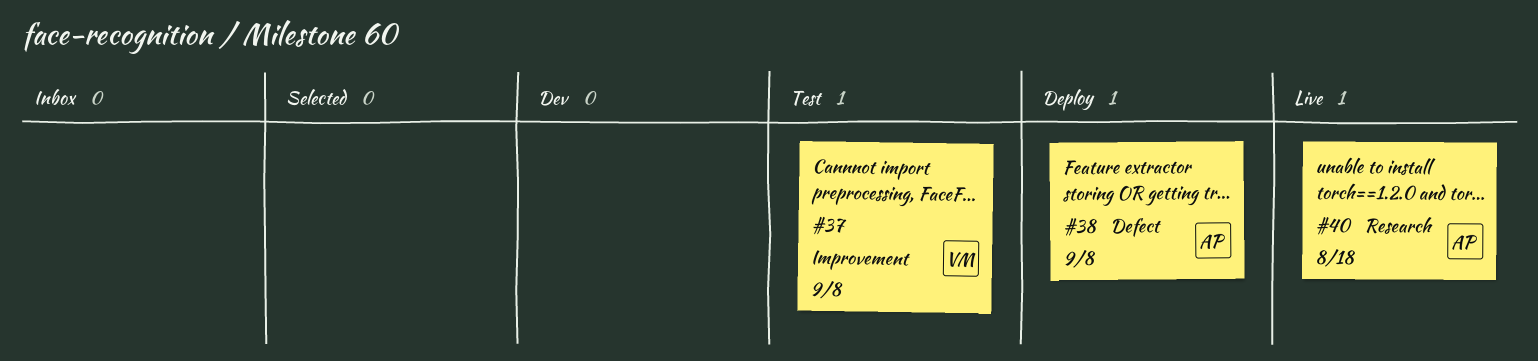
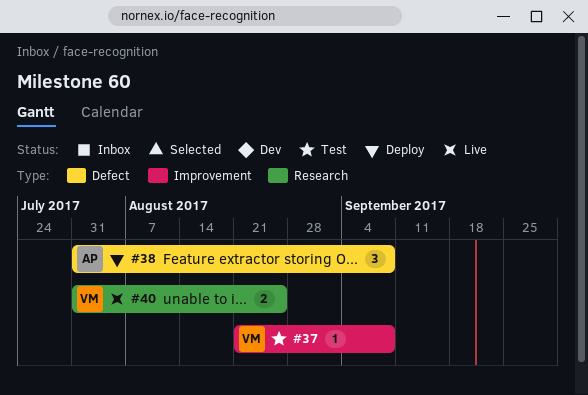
#40, owner: AP -> VM
#40, due: Aug 18 -> Aug 25

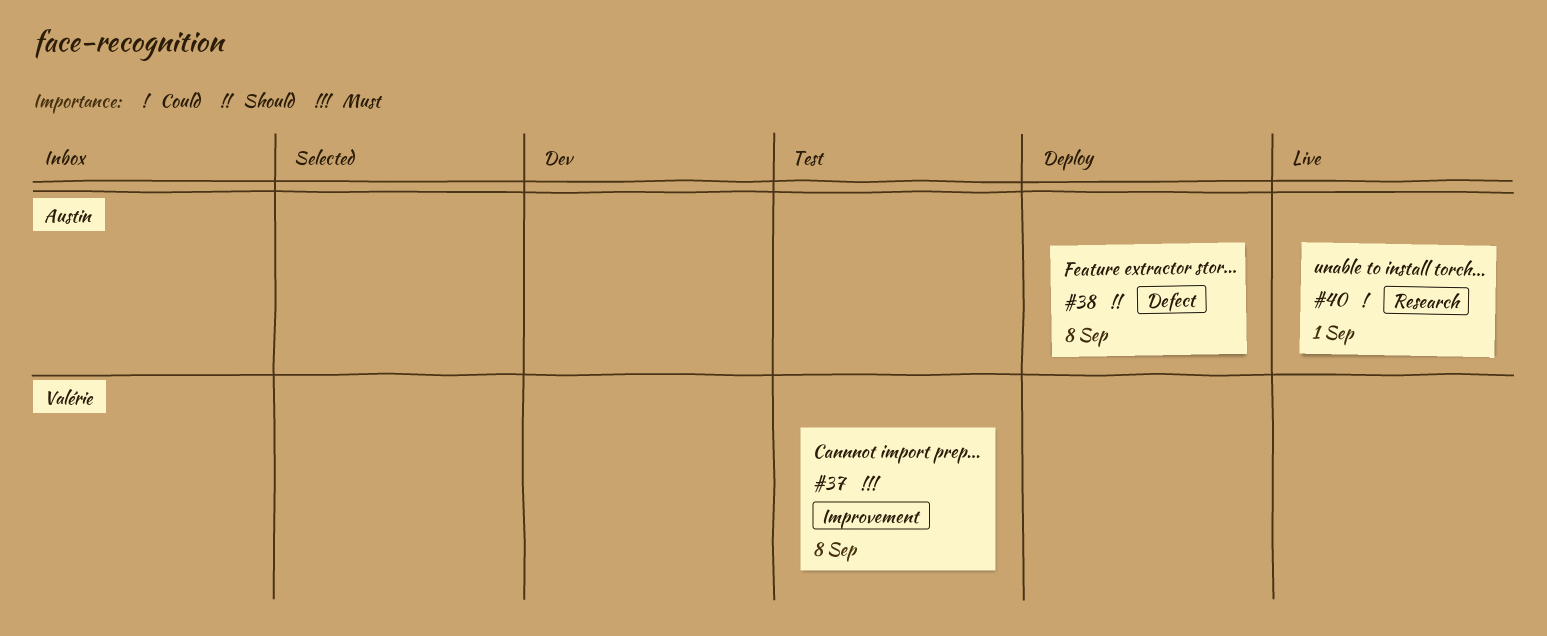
#40, owner: Valérie -> Austin
#40, due: Aug 25 -> Sep 1

